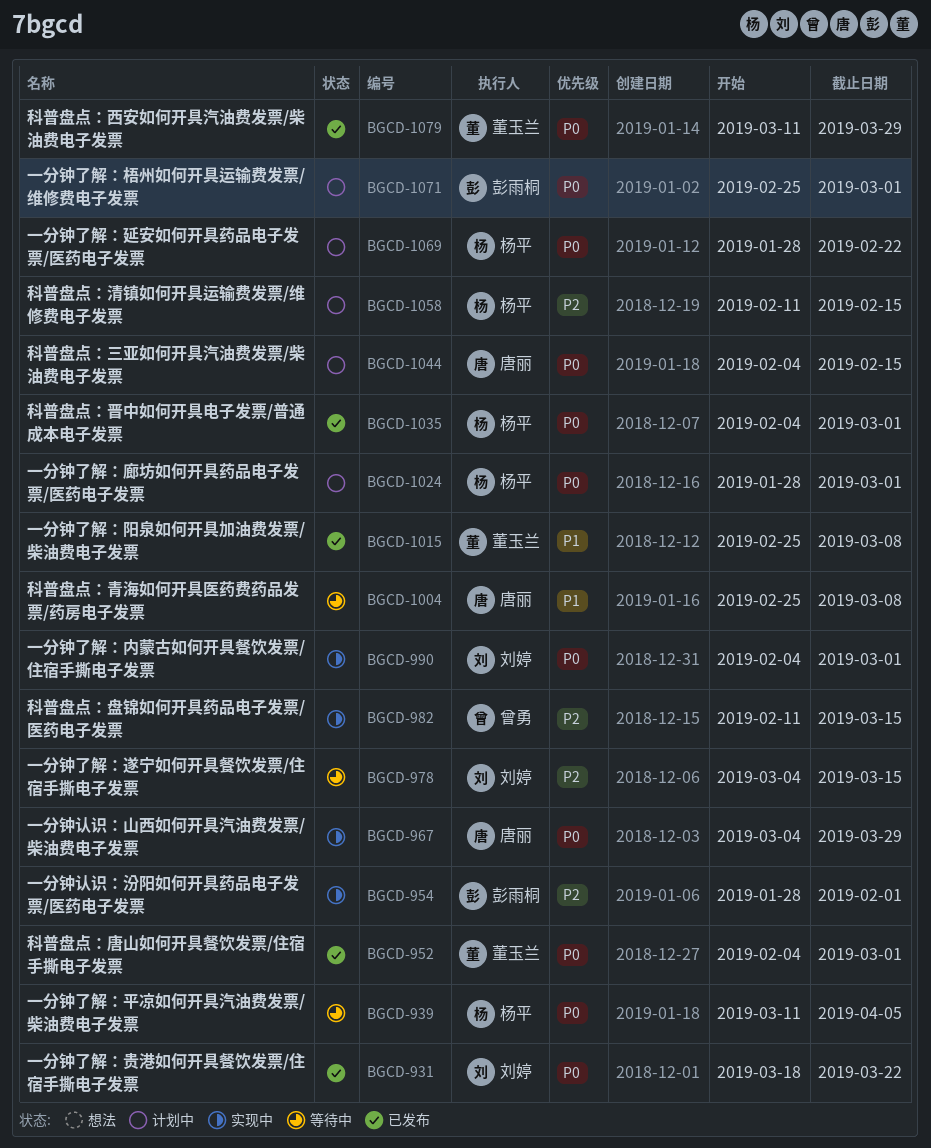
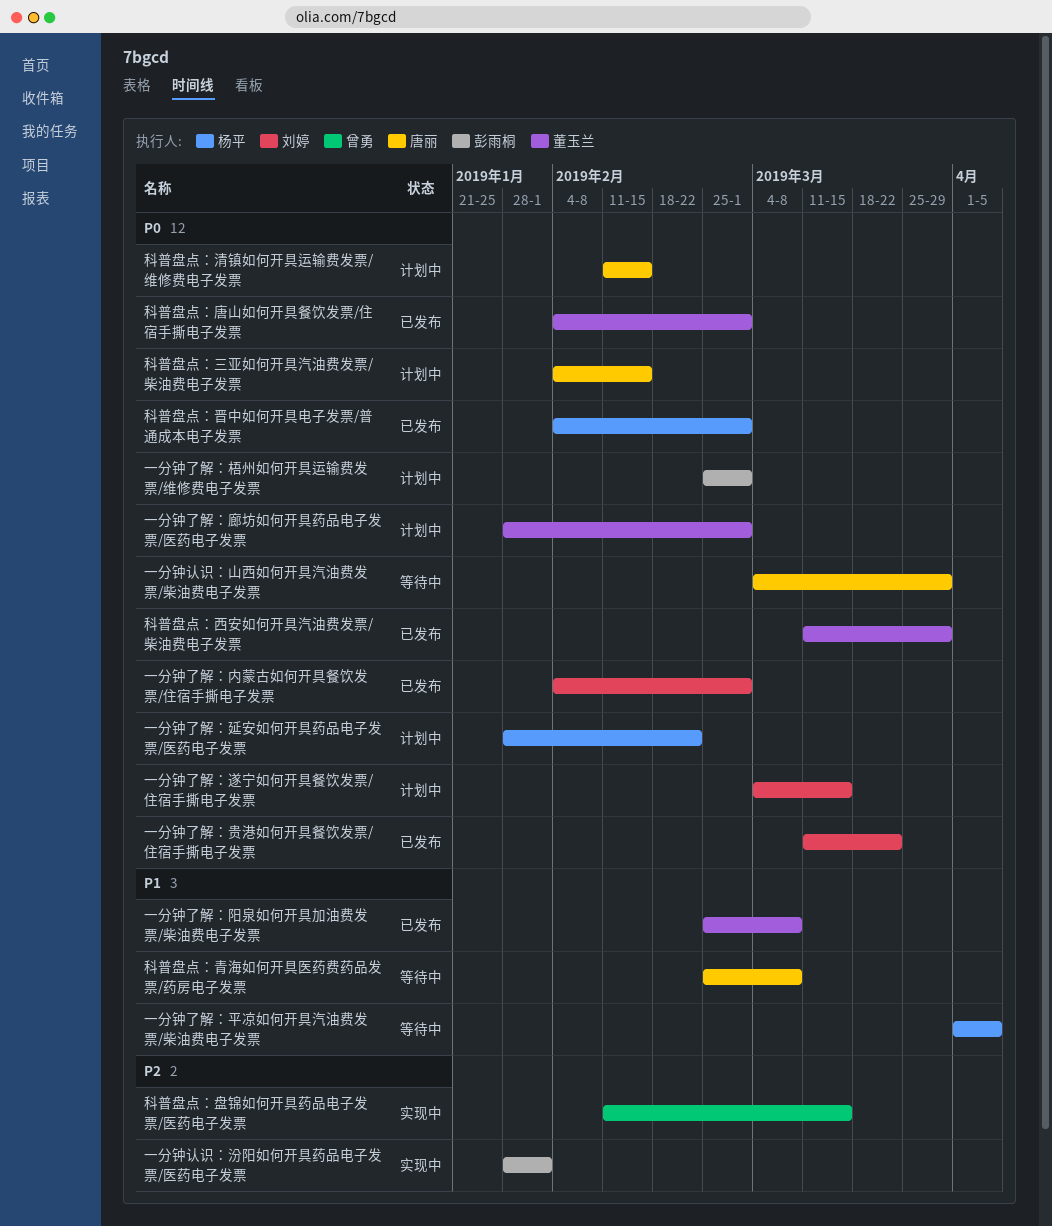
一分钟了解：内蒙古如何开具餐饮发票/住宿手撕电子发票, status: 实现中 -> 已发布
一分钟了解：平凉如何开具汽油费发票/柴油费电子发票, priority: P0 -> P1
一分钟了解：平凉如何开具汽油费发票/柴油费电子发票, start: Mar 11 -> Apr 1
一分钟了解：廊坊如何开具药品电子发票/医药电子发票, owner: 杨平 -> 董玉兰
一分钟了解：贵港如何开具餐饮发票/住宿手撕电子发票, start: Mar 18 -> Mar 11
一分钟了解：遂宁如何开具餐饮发票/住宿手撕电子发票, status: 等待中 -> 计划中
一分钟了解：遂宁如何开具餐饮发票/住宿手撕电子发票, priority: P2 -> P0
一分钟认识：山西如何开具汽油费发票/柴油费电子发票, status: 实现中 -> 等待中
科普盘点：清镇如何开具运输费发票/维修费电子发票, owner: 杨平 -> 唐丽
科普盘点：清镇如何开具运输费发票/维修费电子发票, priority: P2 -> P0

